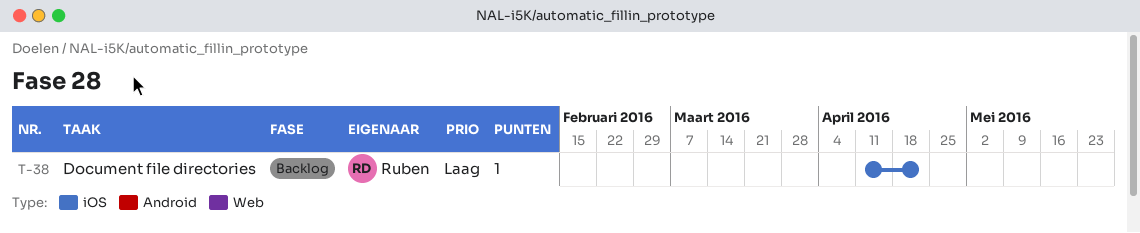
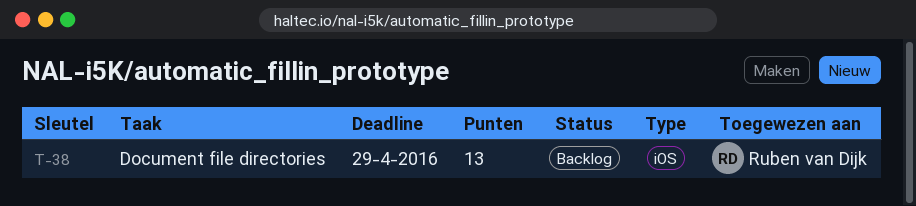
T-38, estimate: 1 -> 13
T-38, due: Apr 22 -> Apr 29

